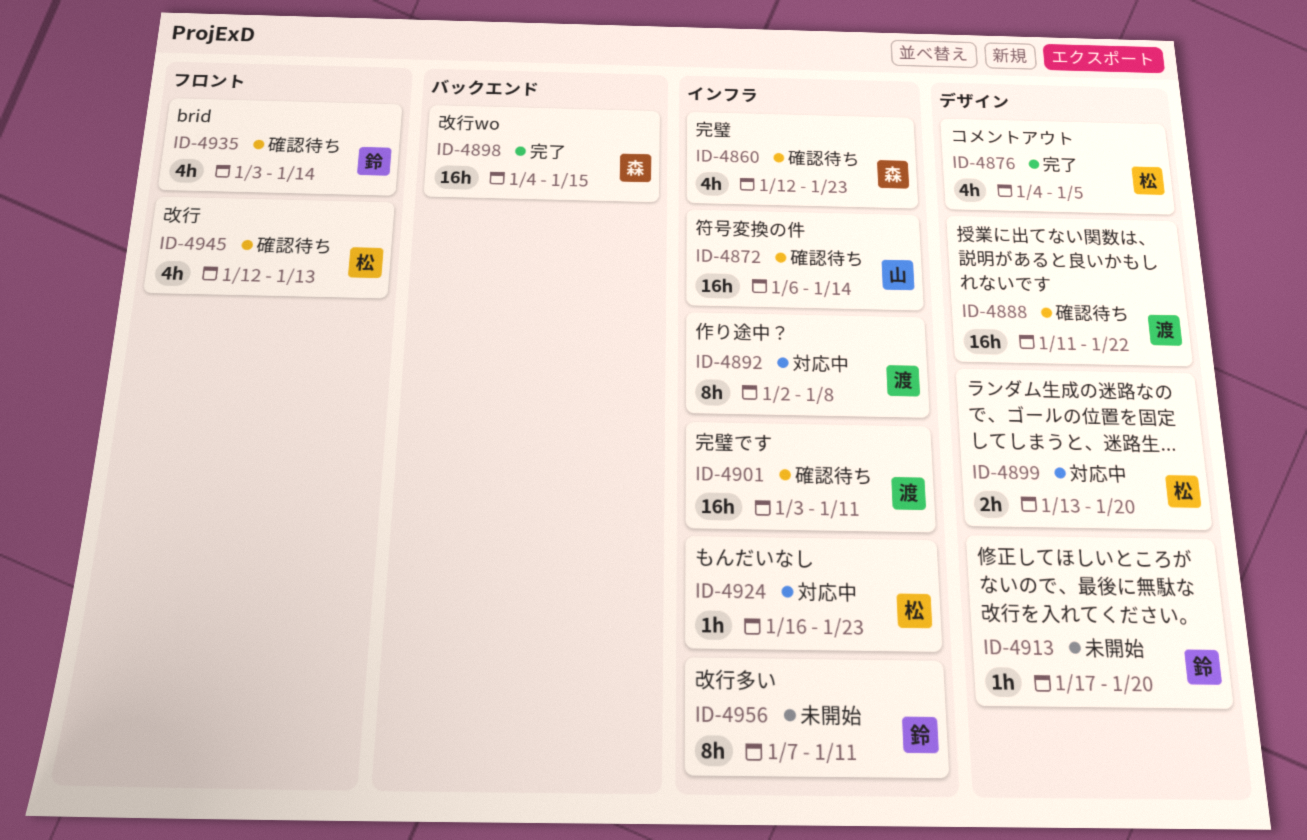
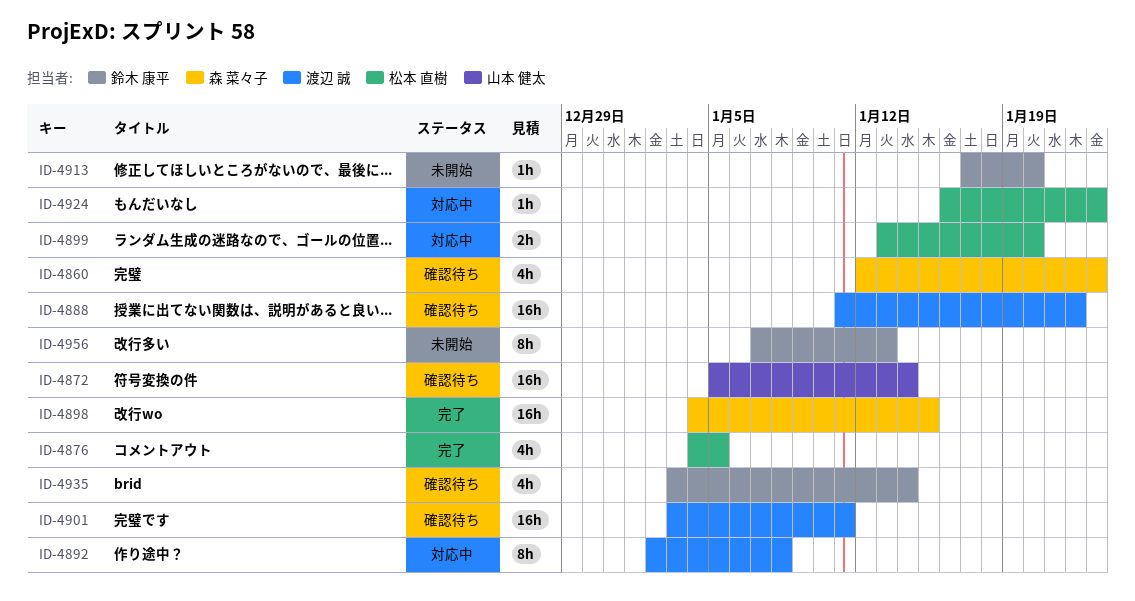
ID-4872, start: Jan 6 -> Jan 5
ID-4945: present -> none
ID-4956, due: Jan 11 -> Jan 13

